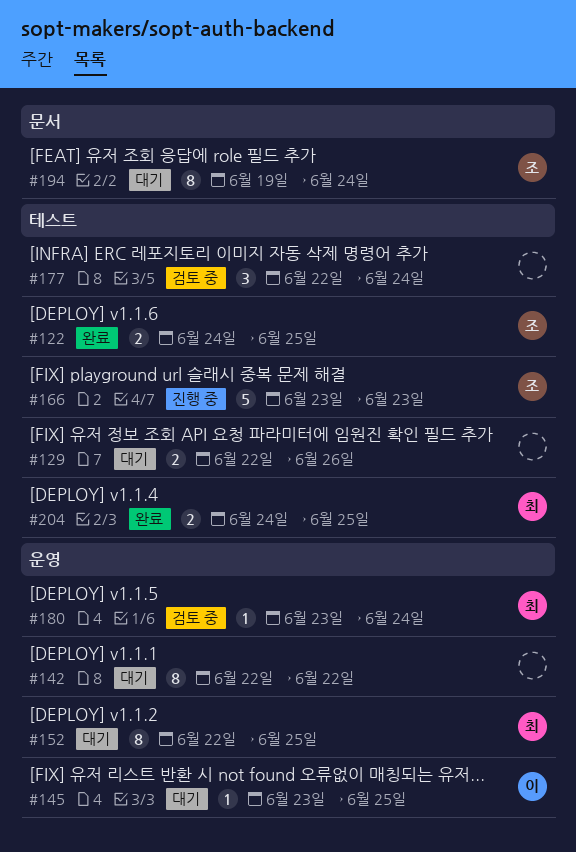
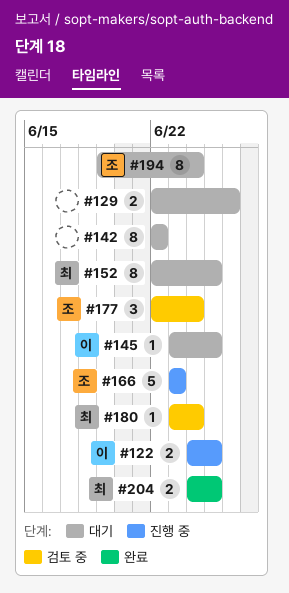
#122, status: 완료 -> 진행 중
#122, owner: 조 -> 이
#177, owner: none -> 조

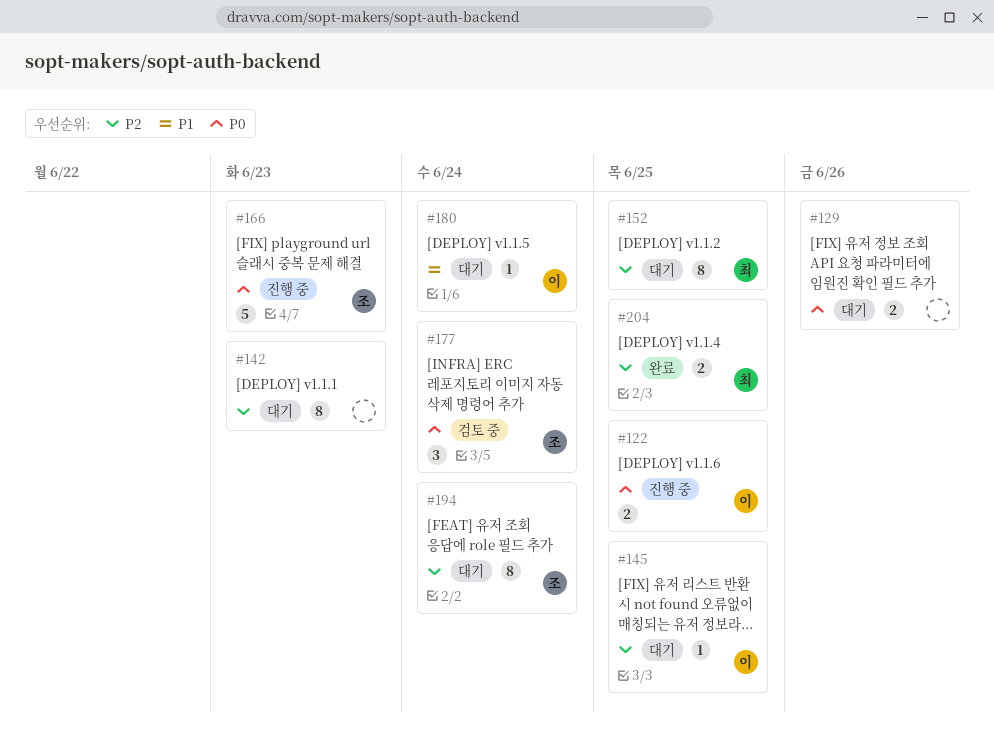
#142, due: Jun 22 -> Jun 23
#180, status: 검토 중 -> 대기
#180, owner: 최 -> 이

